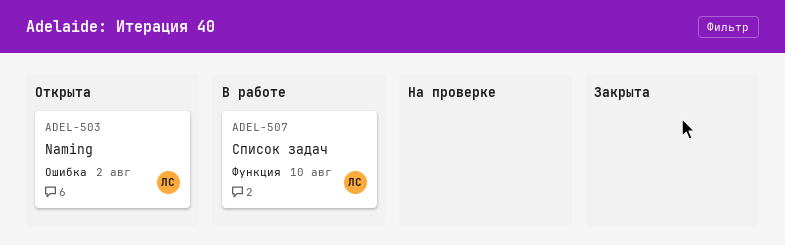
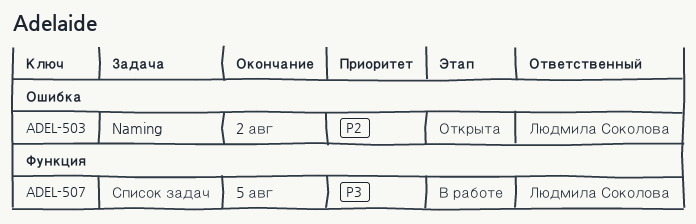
ADEL-507, due: Aug 10 -> Aug 5

